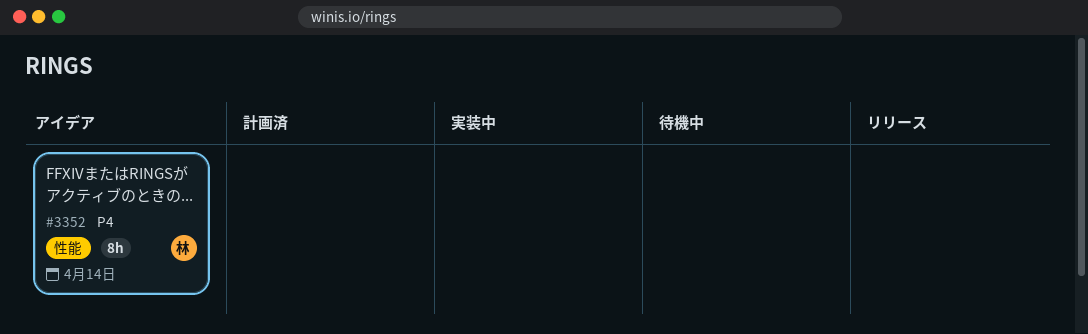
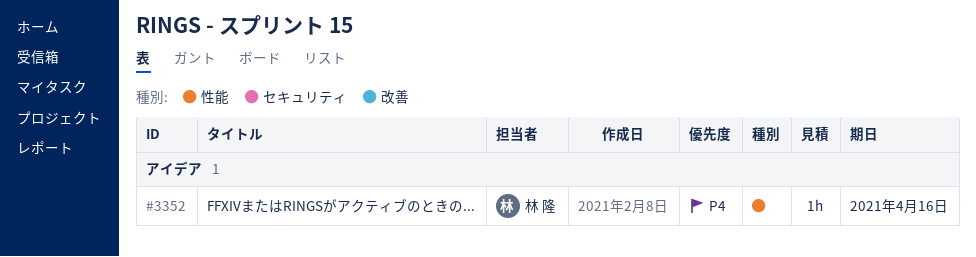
#3352, estimate: 8h -> 1h
#3352, due: Apr 14 -> Apr 16

